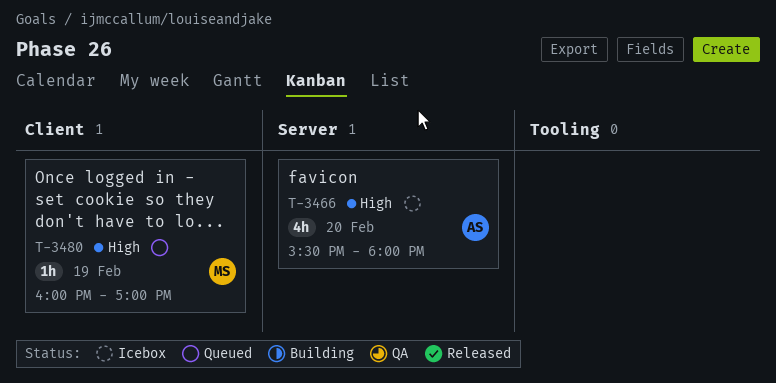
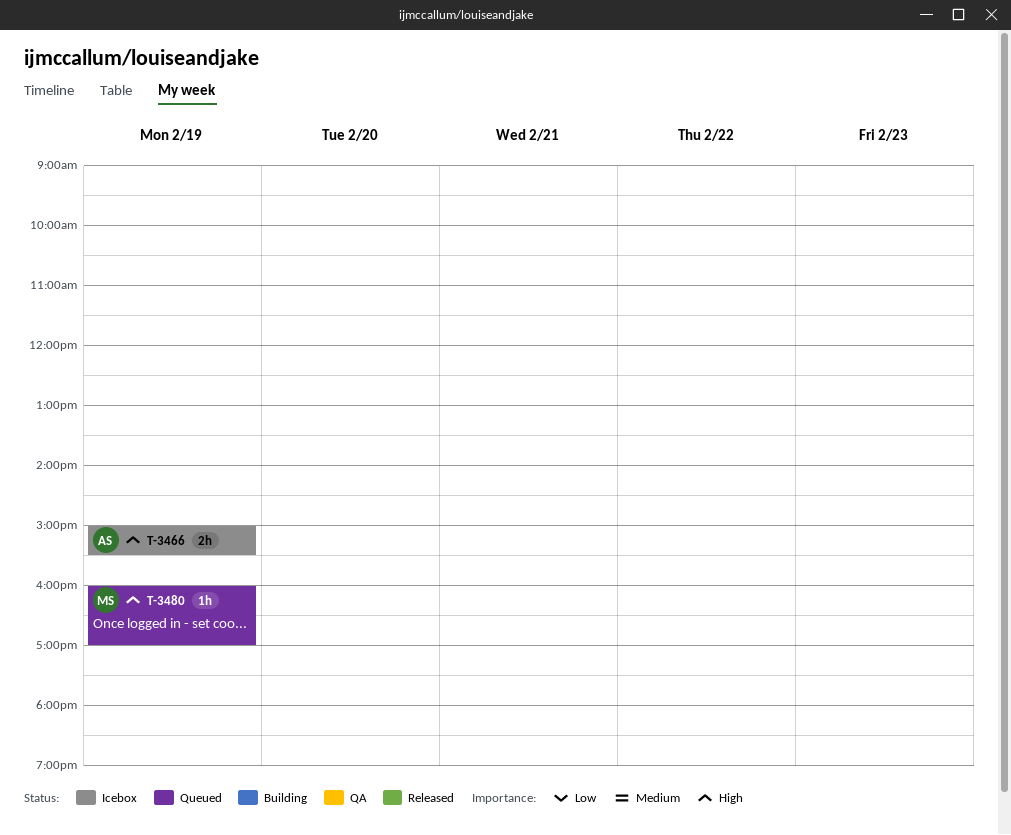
T-3466, estimate: 4h -> 2h
T-3466, day: Feb 20 -> Feb 19
T-3466, begins: 15:30 -> 15:00
T-3466, ends: 18:00 -> 15:30

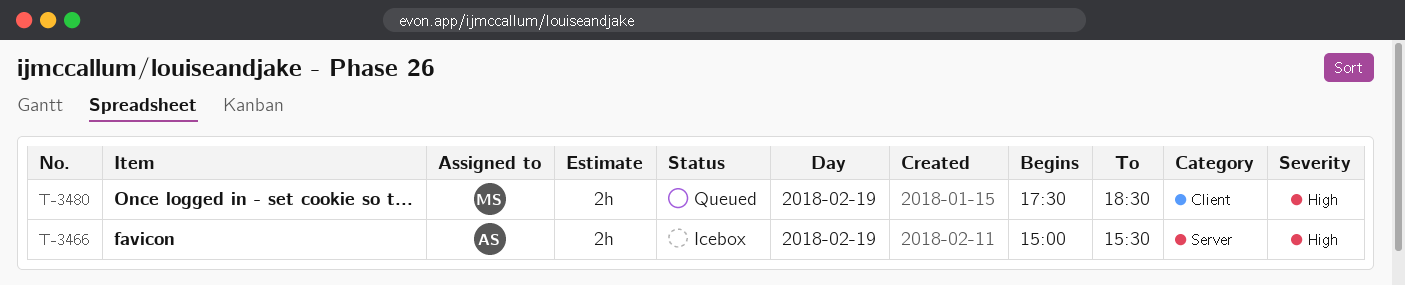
T-3480, estimate: 1h -> 2h
T-3480, begins: 16:00 -> 17:30
T-3480, ends: 17:00 -> 18:30

